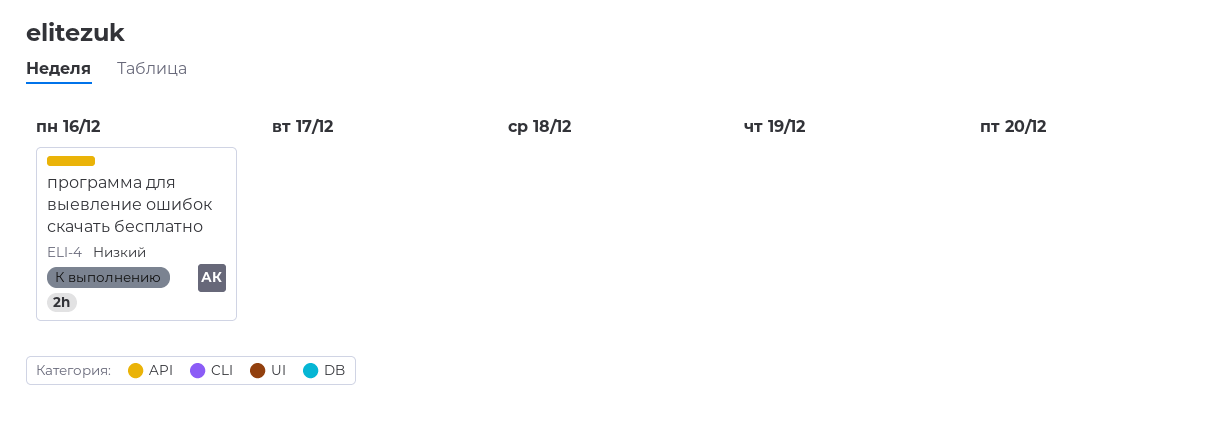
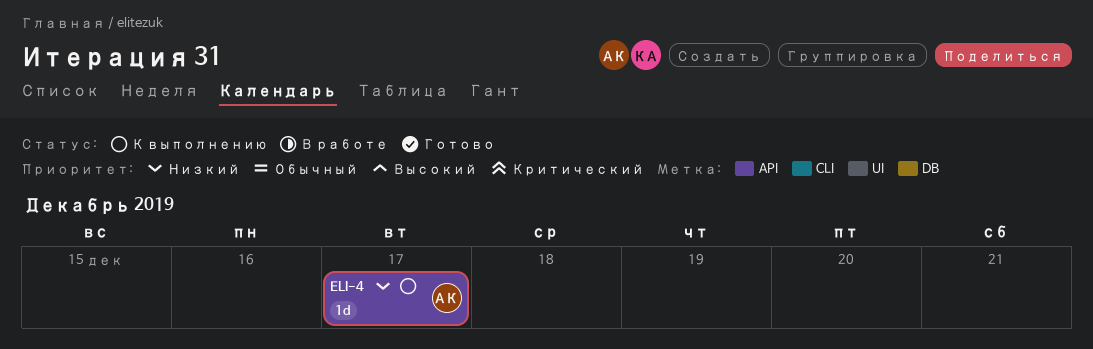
ELI-4, estimate: 2h -> 1d
ELI-4, due: Dec 16 -> Dec 17

